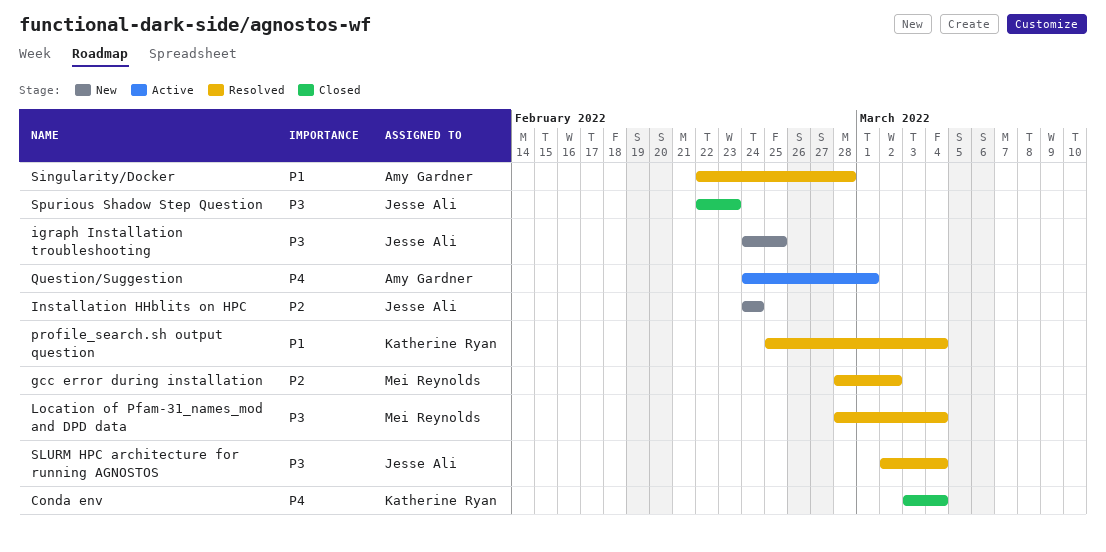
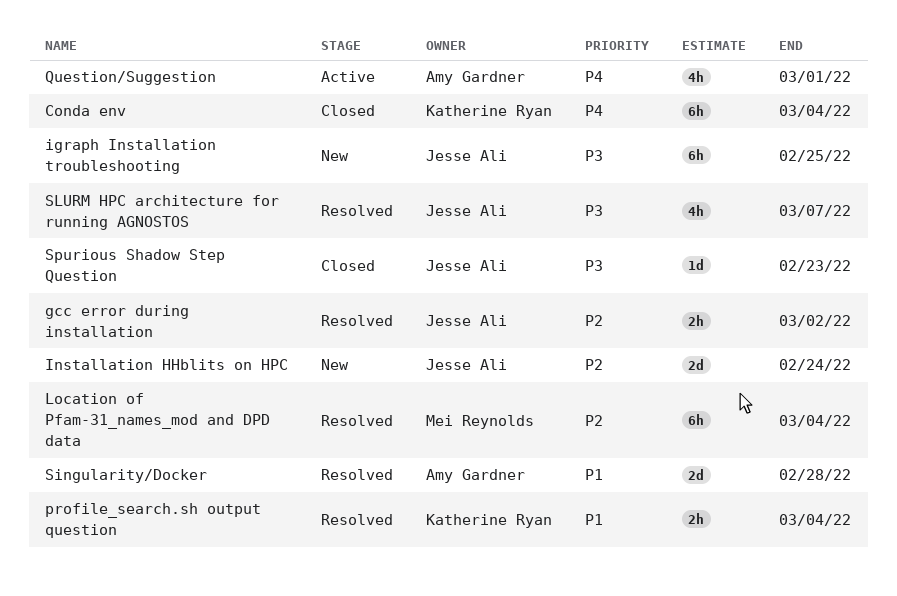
gcc error during installation, owner: Mei Reynolds -> Jesse Ali
Location of Pfam-31_names_mod and DPD data, priority: P3 -> P2
SLURM HPC architecture for running AGNOSTOS, due: Mar 4 -> Mar 7

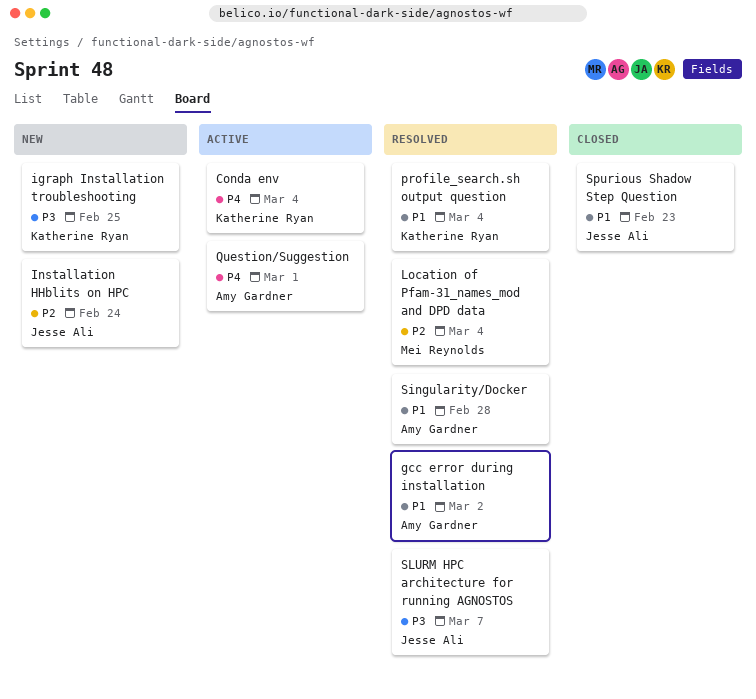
Conda env, status: Closed -> Active
gcc error during installation, owner: Jesse Ali -> Amy Gardner
gcc error during installation, priority: P2 -> P1
igraph Installation troubleshooting, owner: Jesse Ali -> Katherine Ryan
Spurious Shadow Step Question, priority: P3 -> P1

